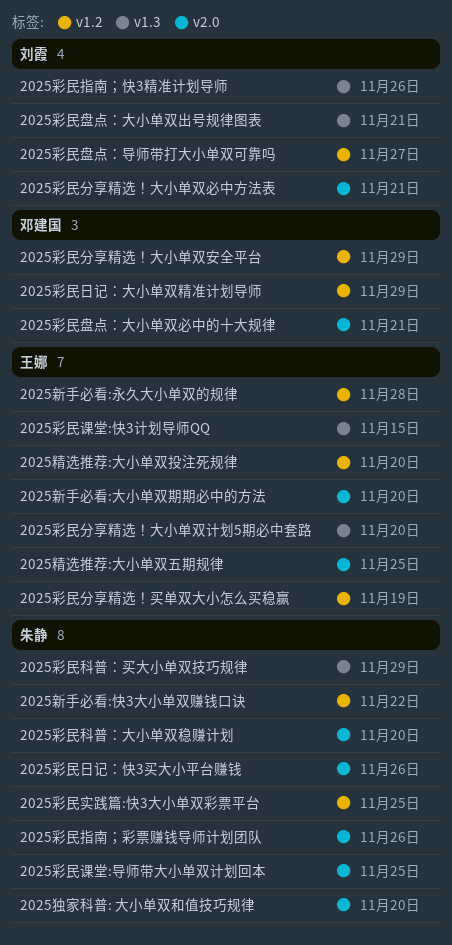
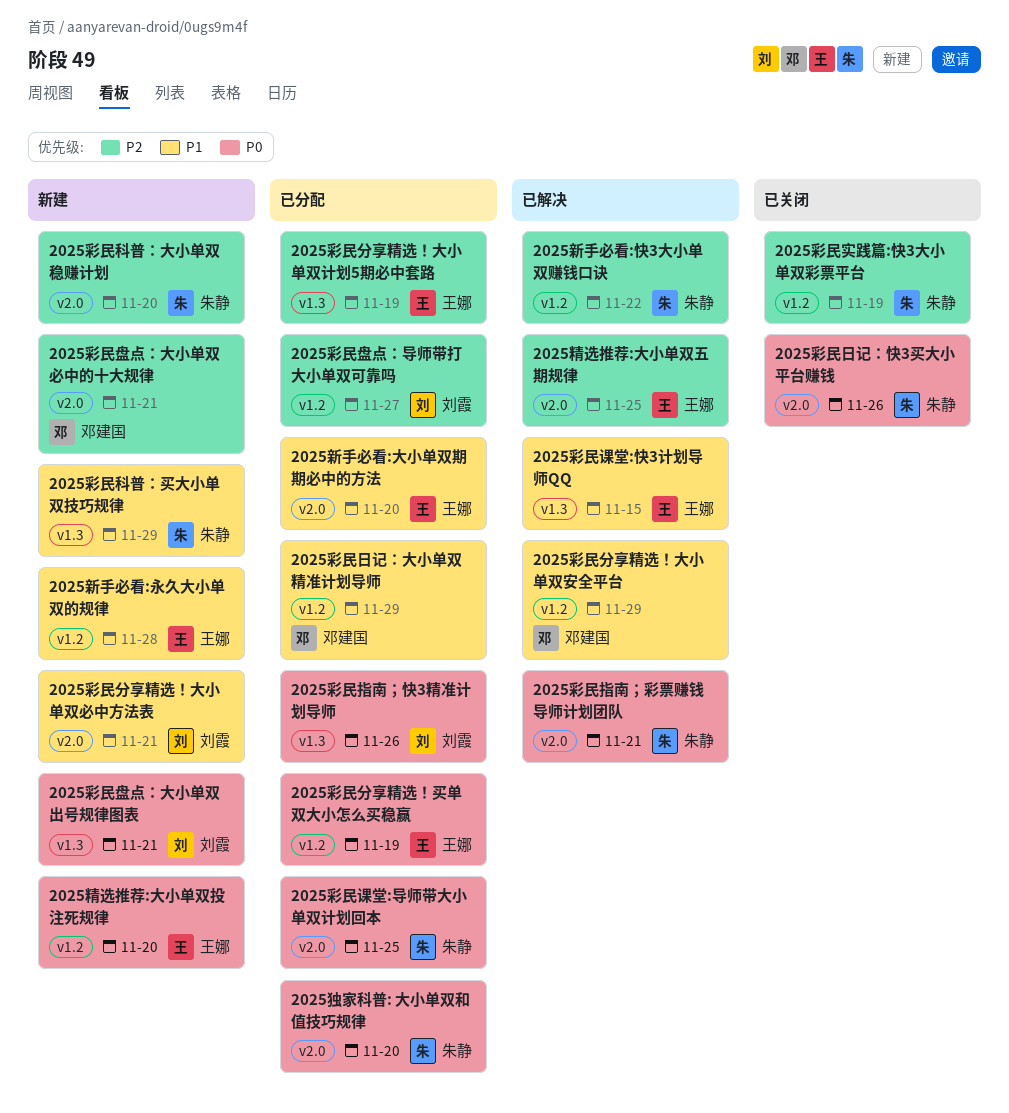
2025彩民分享精选！大小单双计划5期必中套路, due: Nov 20 -> Nov 19
2025彩民实践篇:快3大小单双彩票平台, due: Nov 25 -> Nov 19
2025彩民指南；彩票赚钱导师计划团队, due: Nov 26 -> Nov 21

